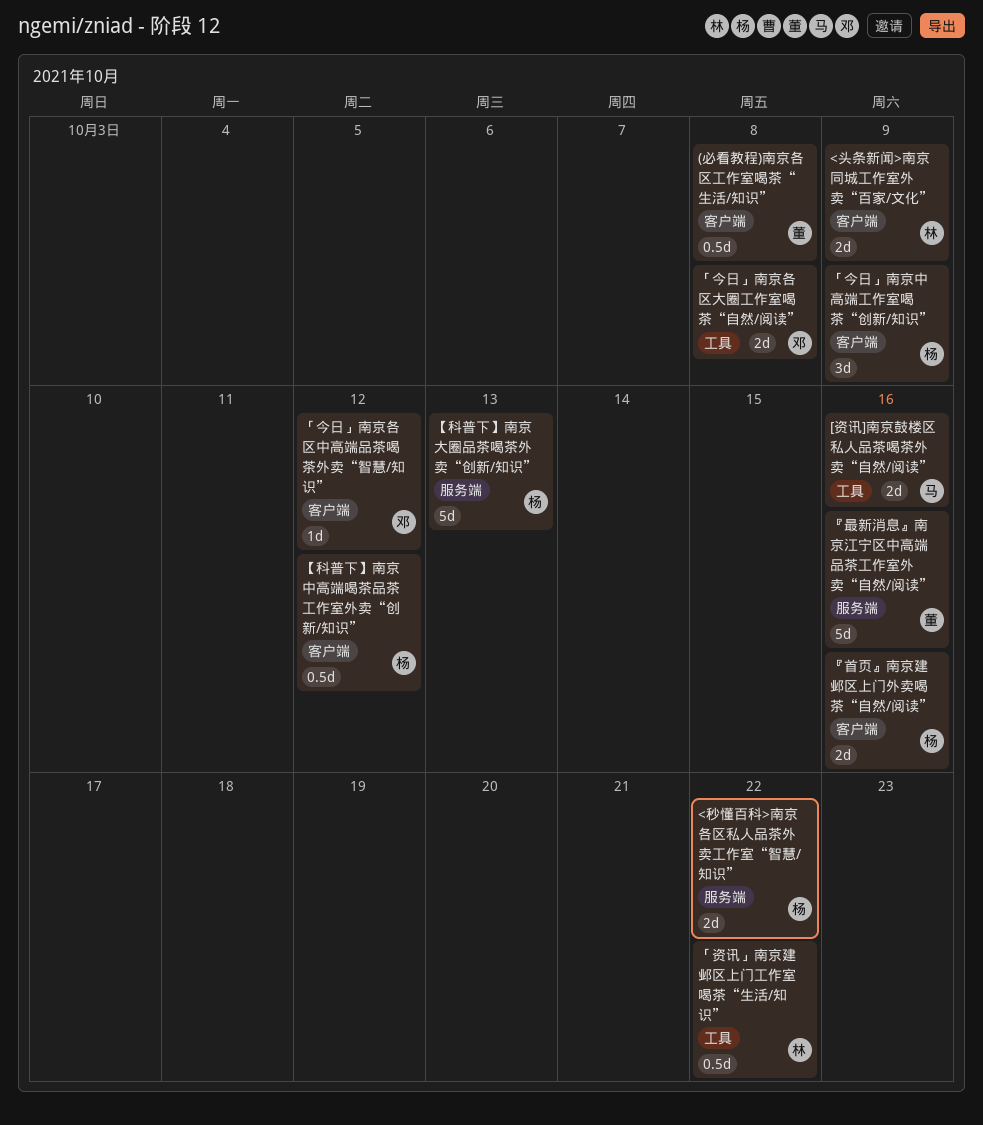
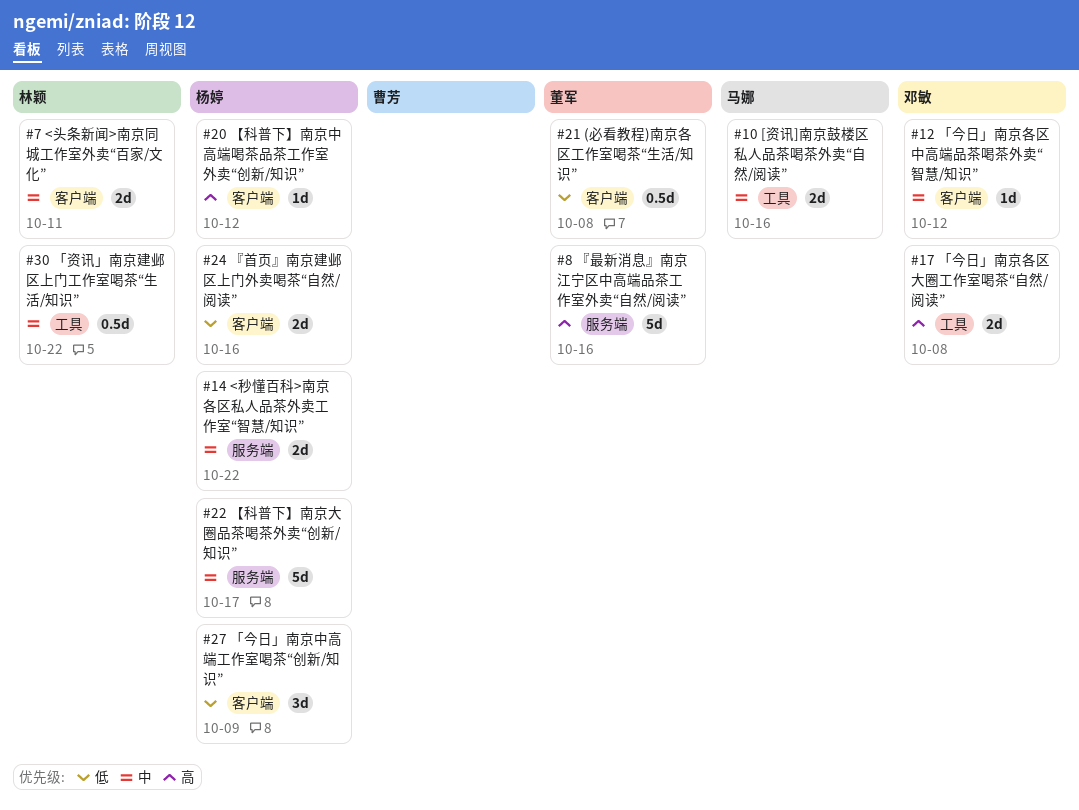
<头条新闻>南京同城工作室外卖“百家/文化”, due: Oct 9 -> Oct 11
【科普下】南京中高端喝茶品茶工作室外卖“创新/知识”, estimate: 0.5d -> 1d
【科普下】南京大圈品茶喝茶外卖“创新/知识”, due: Oct 13 -> Oct 17

